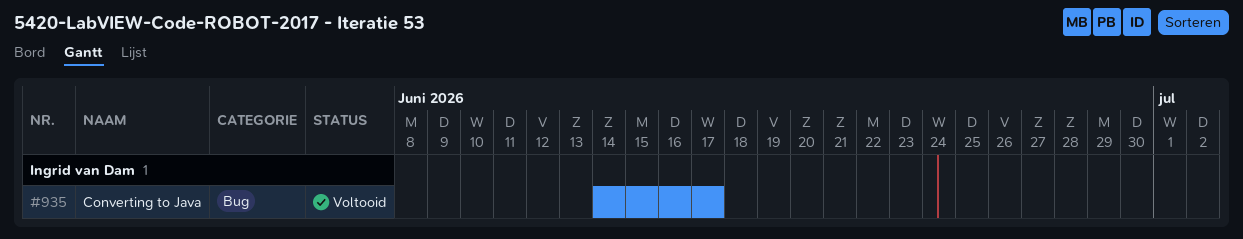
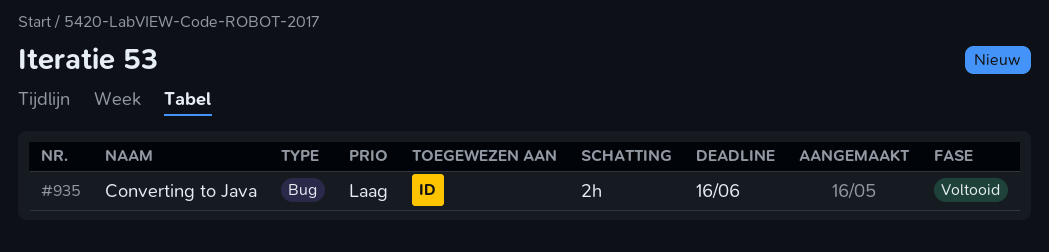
#935, due: Jun 17 -> Jun 16

